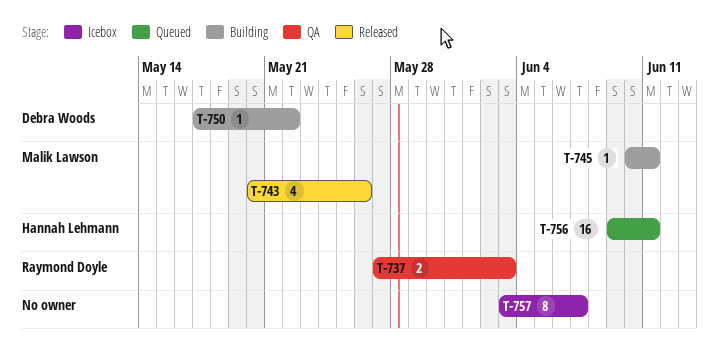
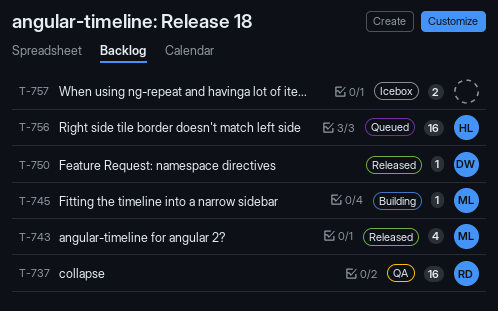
T-737, estimate: 2 -> 16
T-750, status: Building -> Released
T-757, estimate: 8 -> 2

